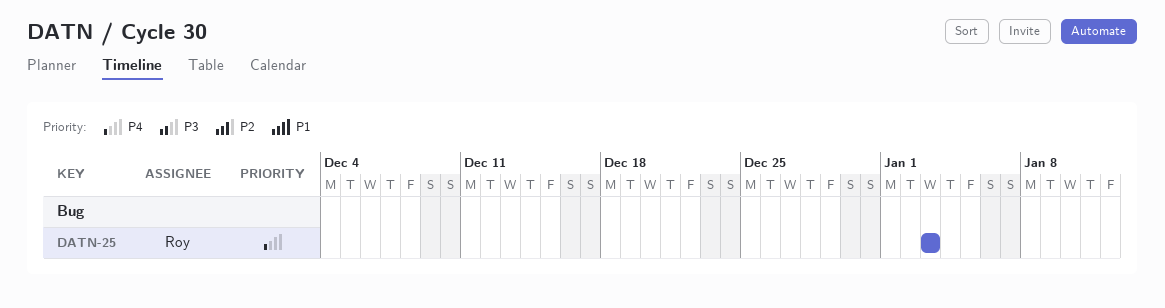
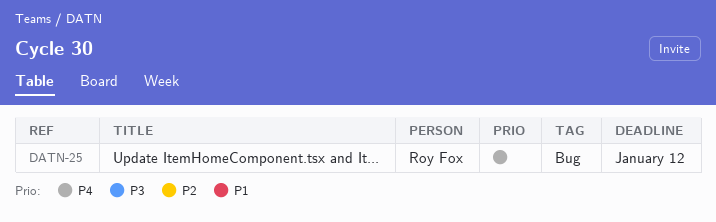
DATN-25, due: Jan 3 -> Jan 12

